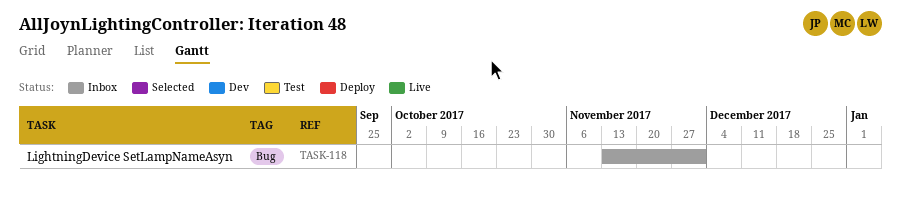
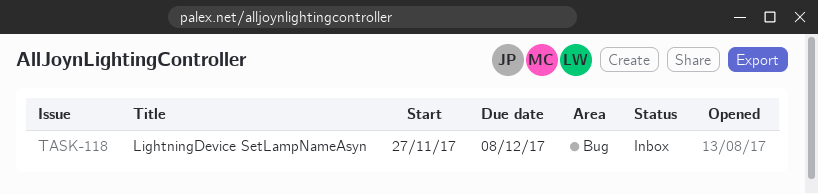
TASK-118, start: Nov 13 -> Nov 27
TASK-118, due: Dec 1 -> Dec 8

